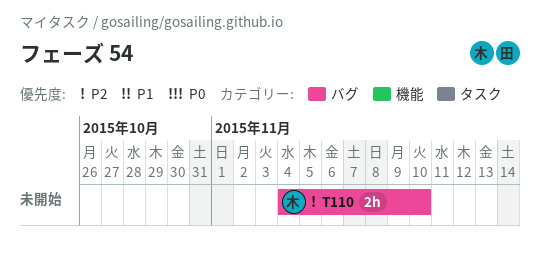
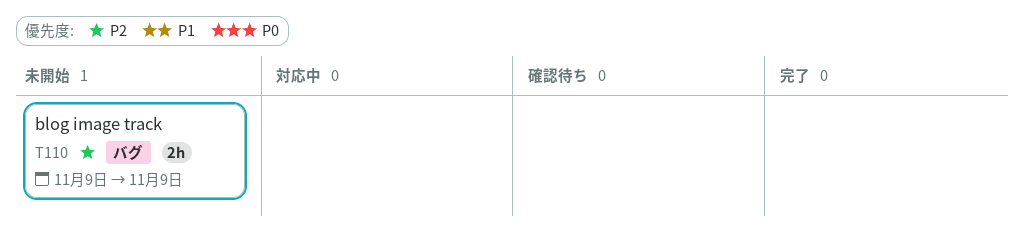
T110, start: Nov 4 -> Nov 9
T110, due: Nov 10 -> Nov 9

